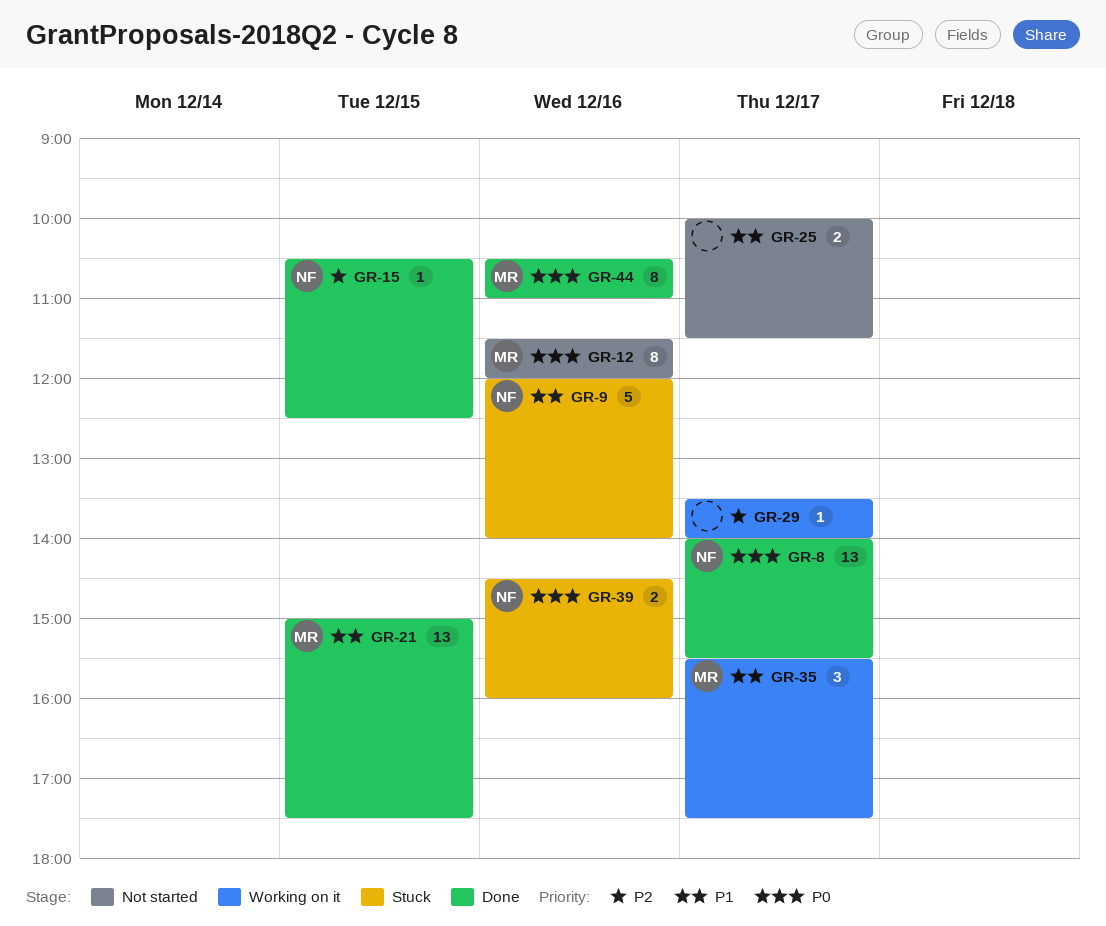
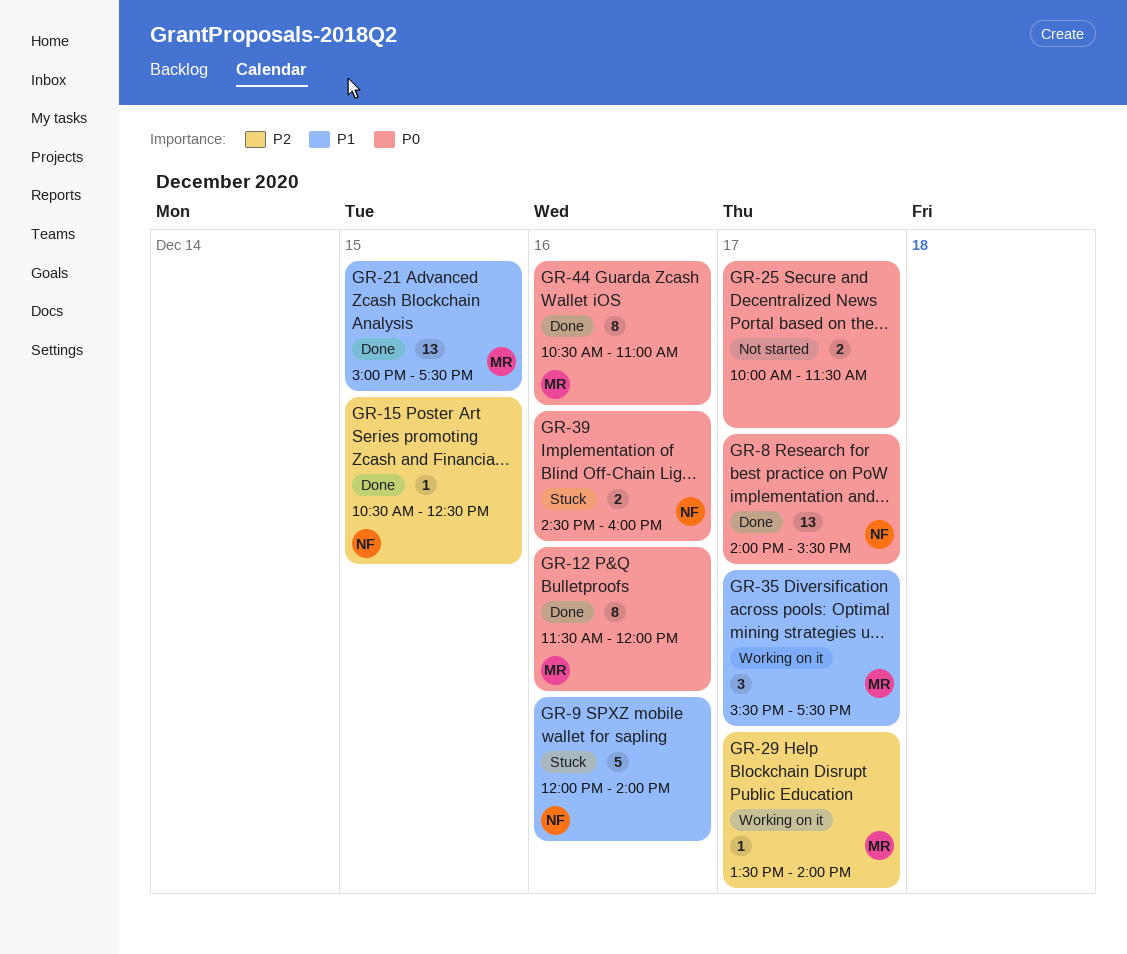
GR-12, status: Not started -> Done
GR-25, priority: P1 -> P0
GR-29, owner: none -> MR

